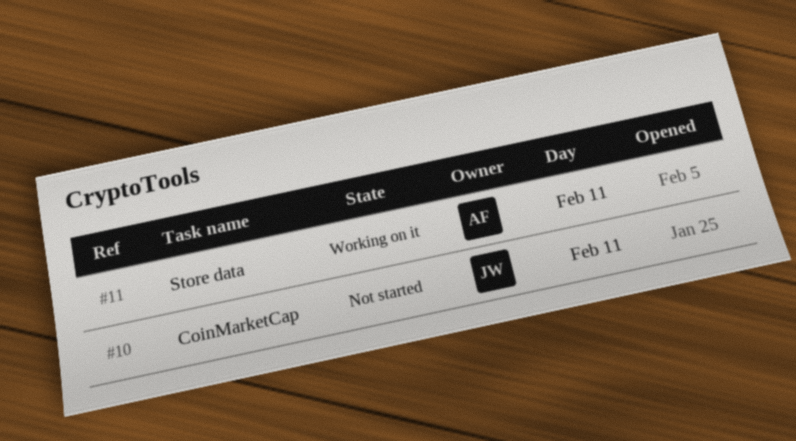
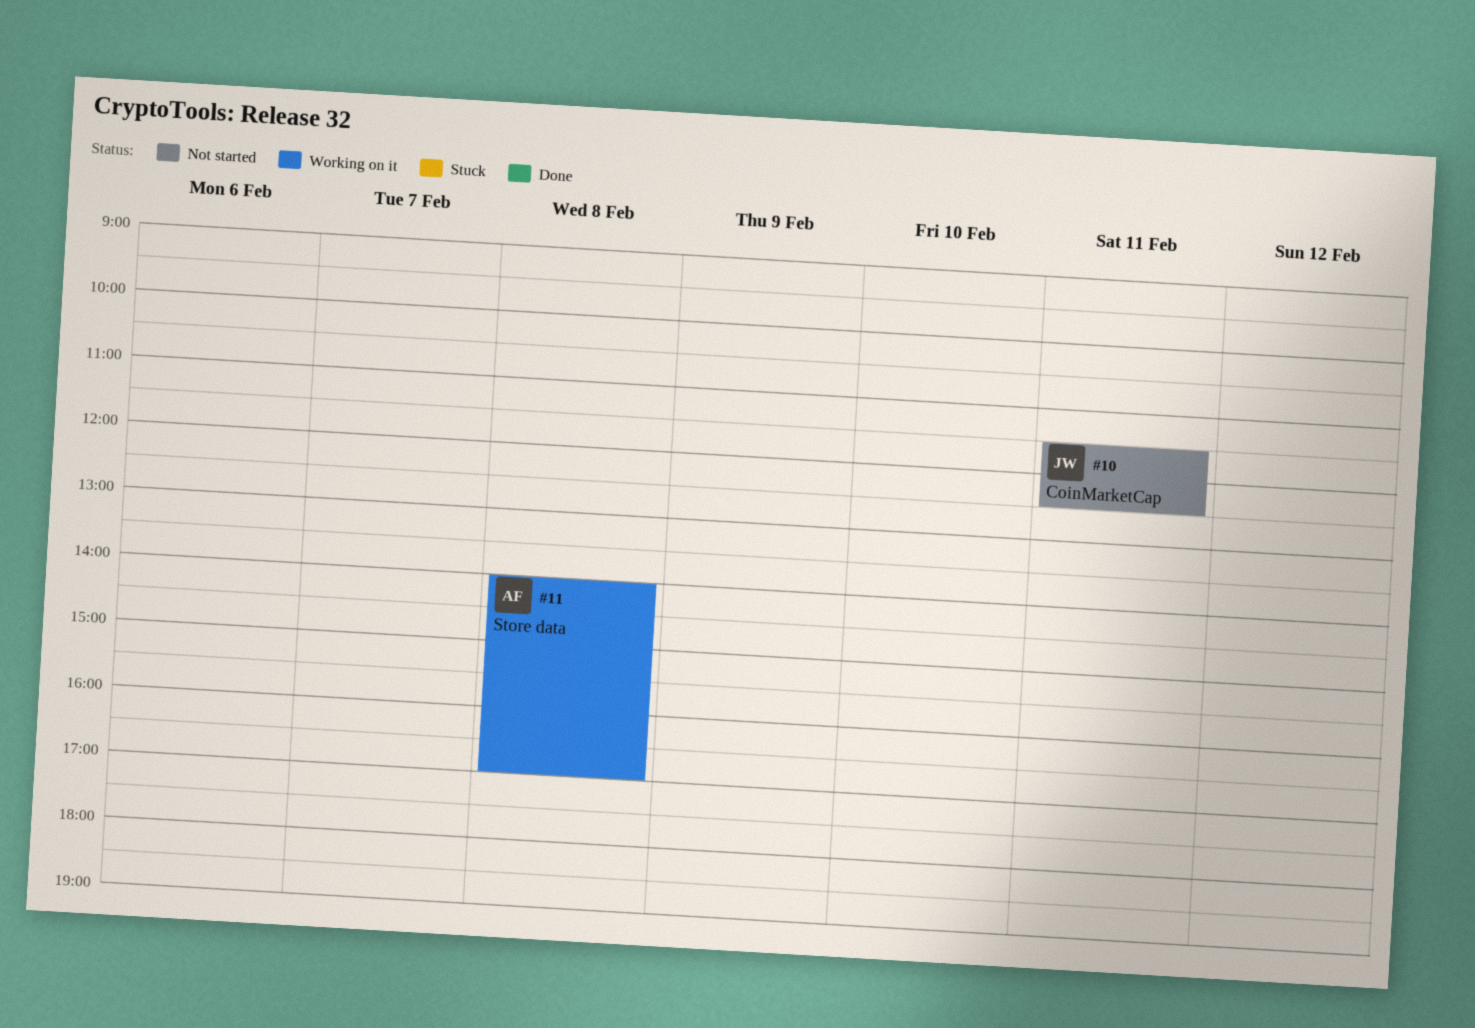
#11, day: Feb 11 -> Feb 8

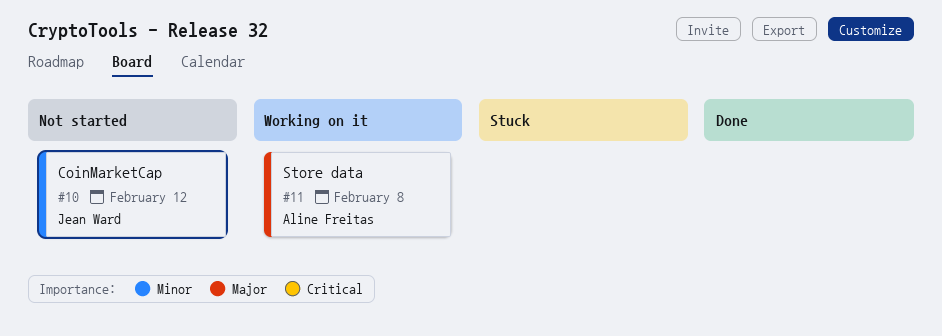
#10, day: Feb 11 -> Feb 12

